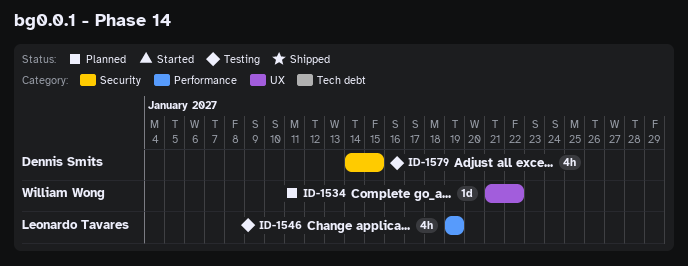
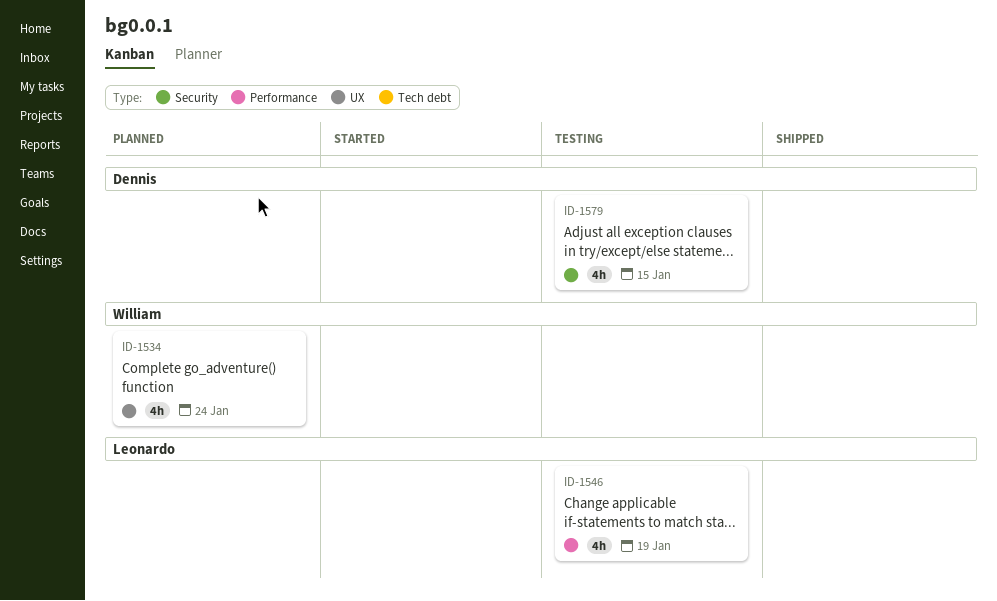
ID-1534, estimate: 1d -> 4h
ID-1534, due: Jan 22 -> Jan 24

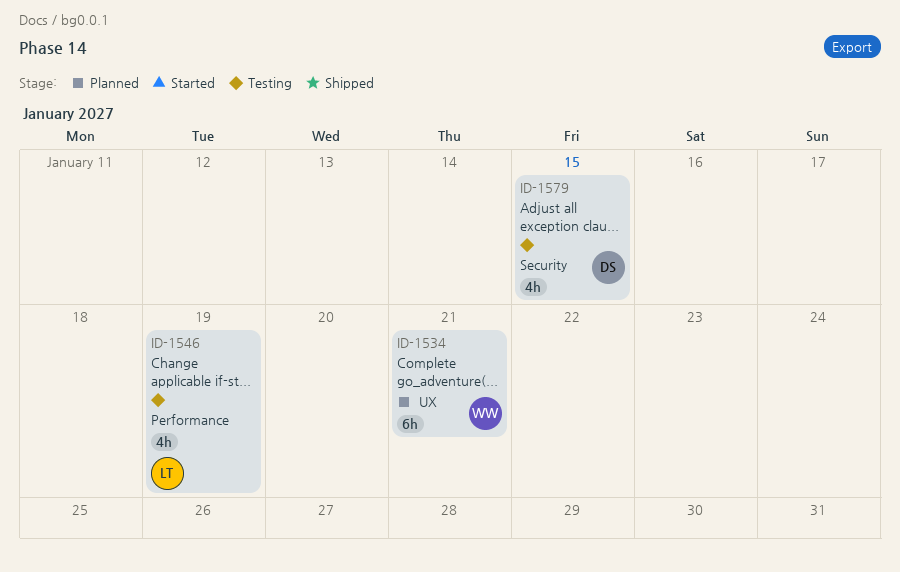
ID-1534, estimate: 4h -> 6h
ID-1534, due: Jan 24 -> Jan 21

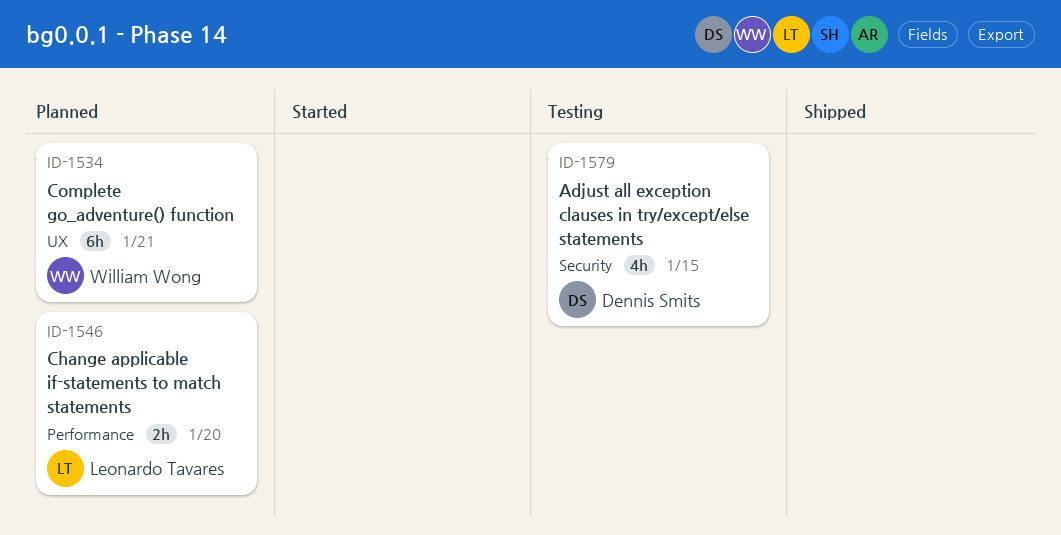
ID-1546, status: Testing -> Planned
ID-1546, estimate: 4h -> 2h
ID-1546, due: Jan 19 -> Jan 20

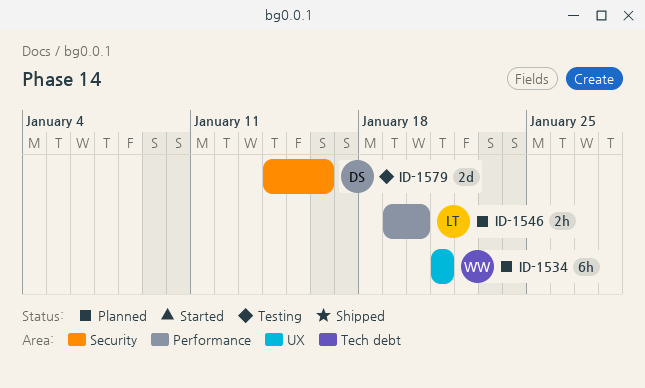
ID-1579, estimate: 4h -> 2d
ID-1579, due: Jan 15 -> Jan 16

